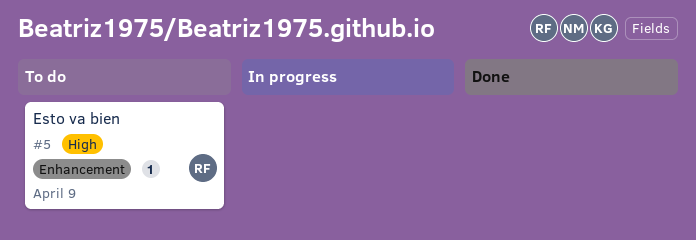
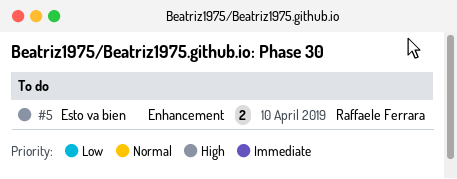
#5, estimate: 1 -> 2
#5, due: Apr 9 -> Apr 10

